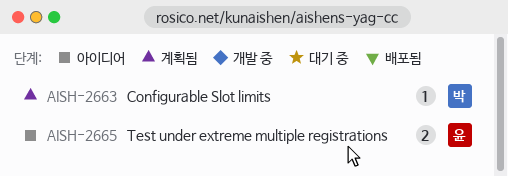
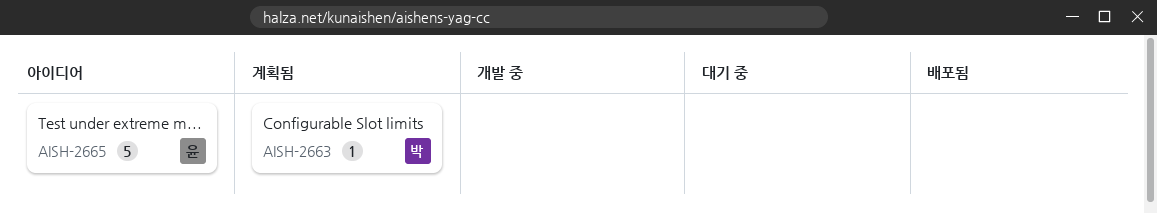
AISH-2665, estimate: 2 -> 5

